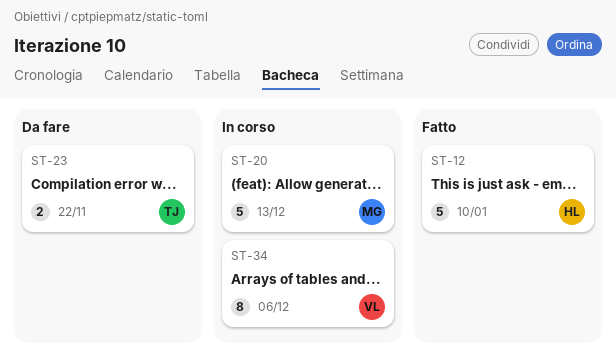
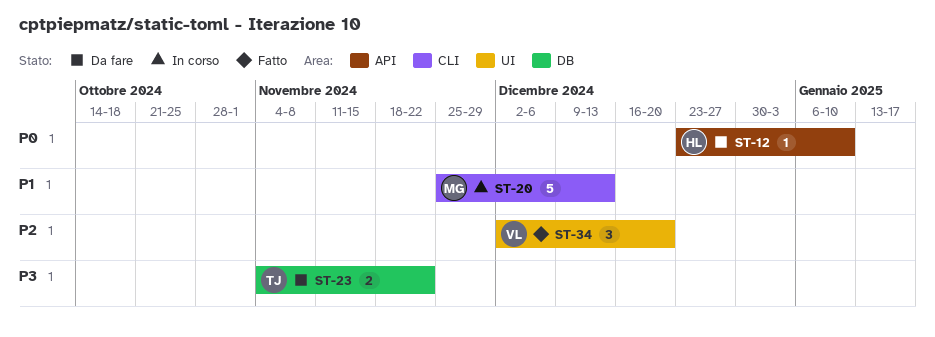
ST-12, status: Fatto -> Da fare
ST-12, estimate: 5 -> 1
ST-34, status: In corso -> Fatto
ST-34, estimate: 8 -> 3
ST-34, due: Dec 6 -> Dec 20

